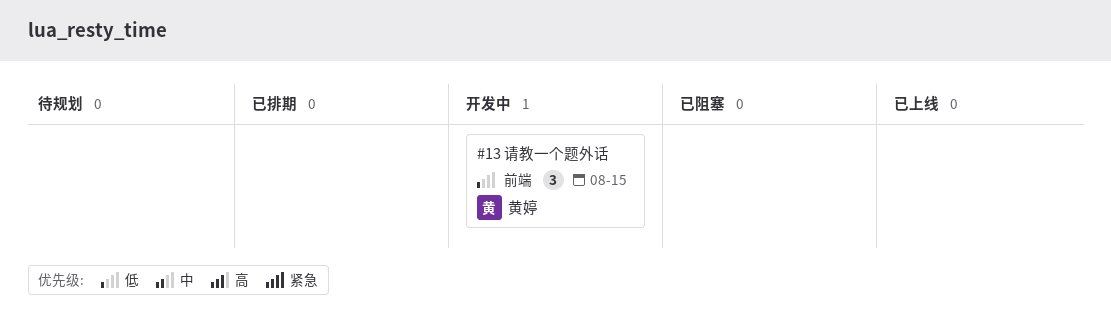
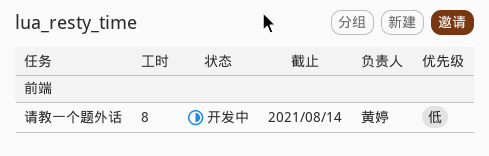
请教一个题外话, estimate: 3 -> 8
请教一个题外话, due: Aug 15 -> Aug 14

